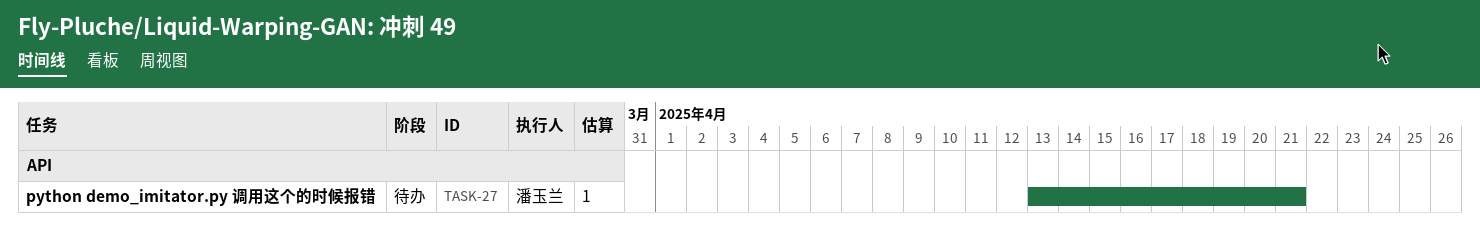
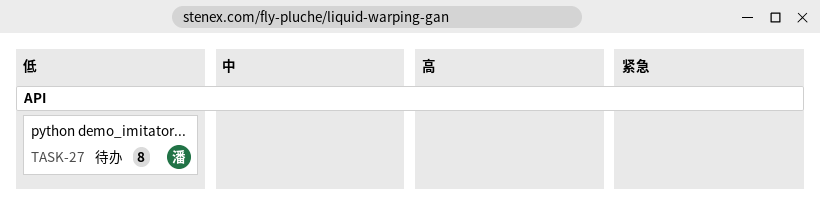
TASK-27, estimate: 1 -> 8

